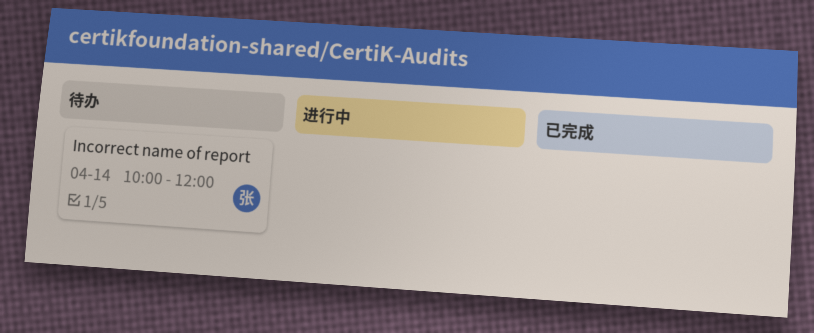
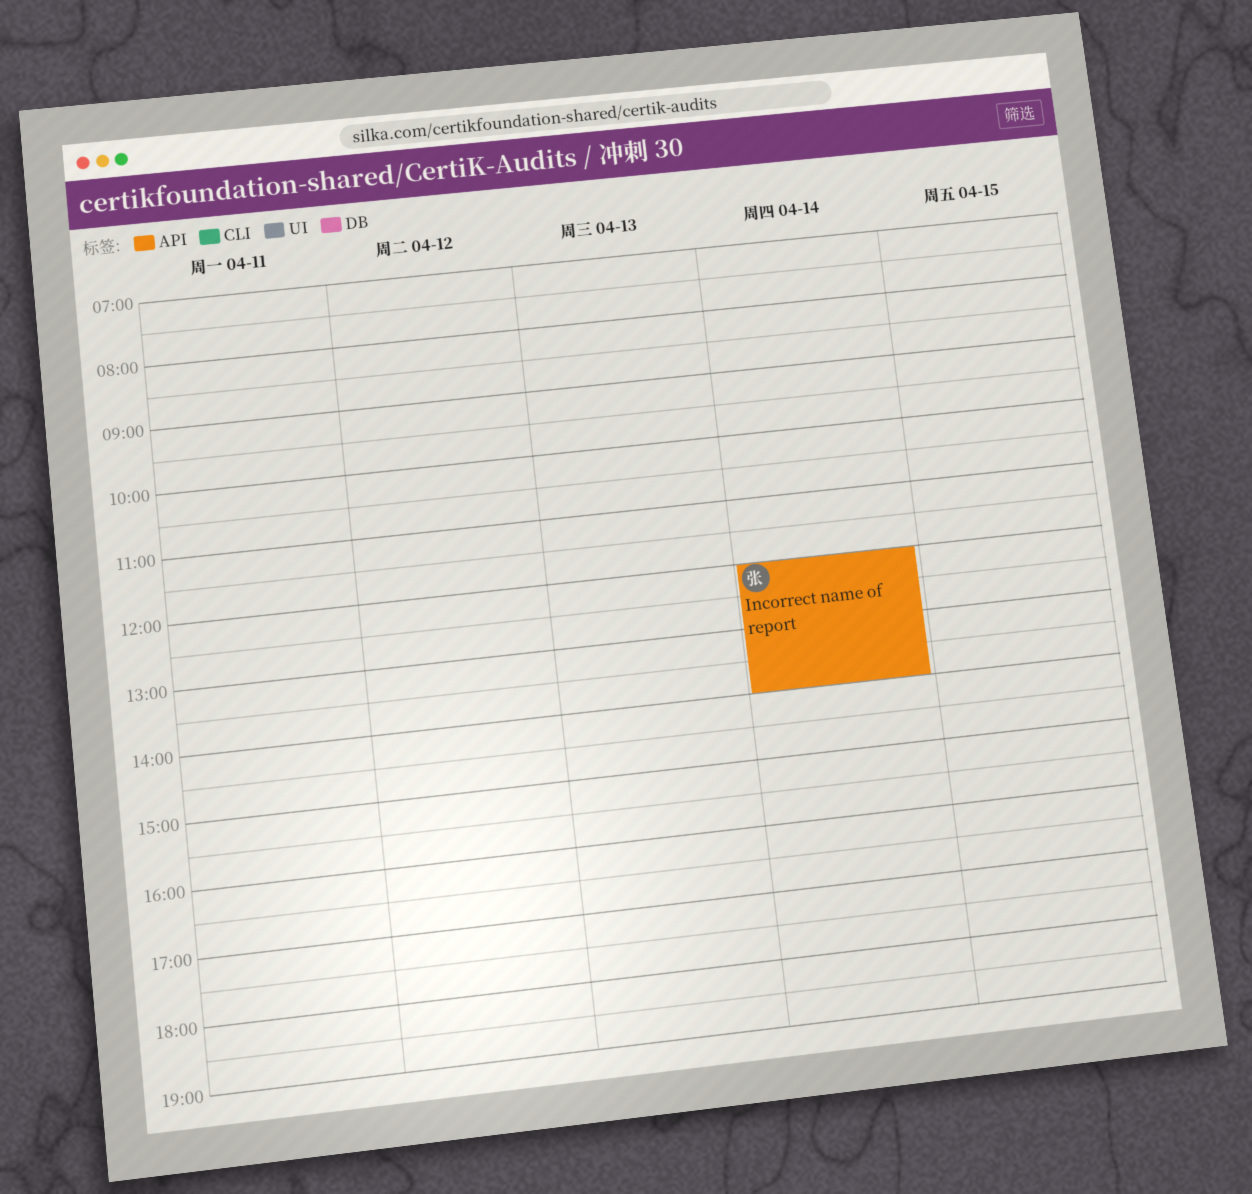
Incorrect name of report, begins: 10:00 -> 12:00
Incorrect name of report, ends: 12:00 -> 14:00

